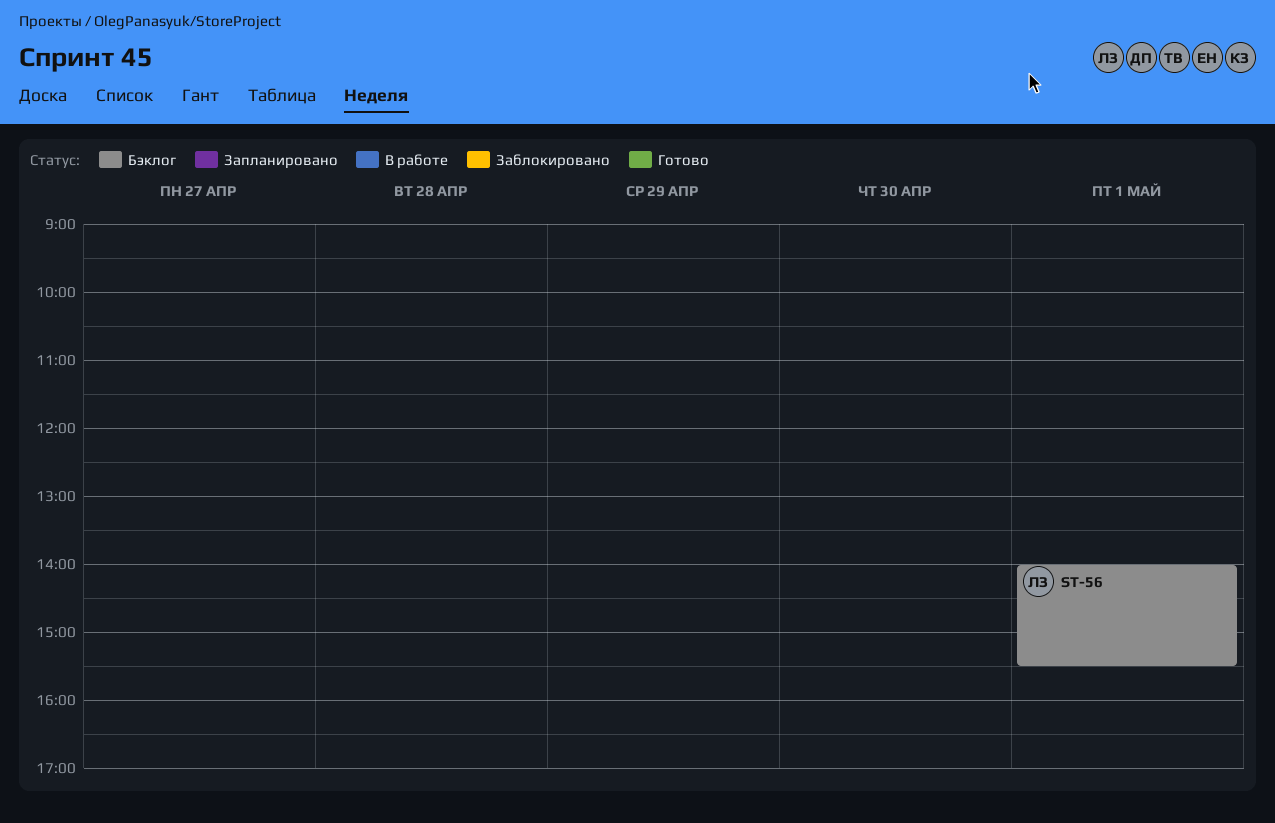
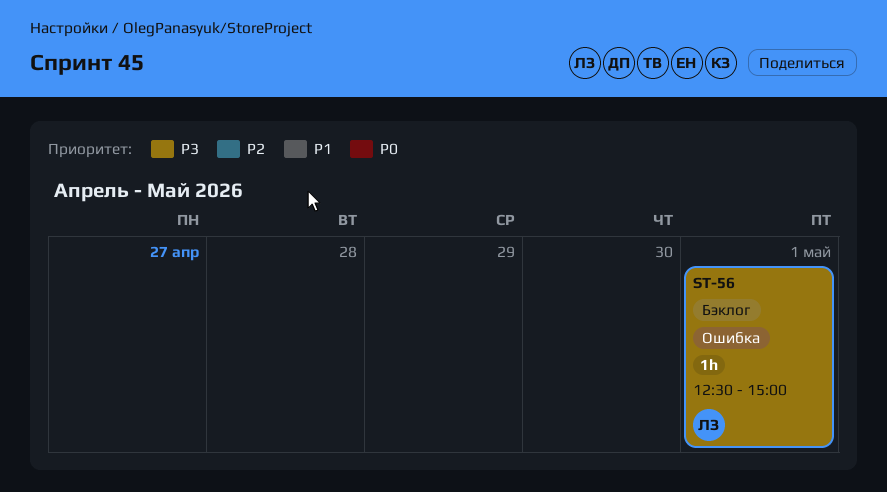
ST-56, begins: 14:00 -> 12:30
ST-56, ends: 15:30 -> 15:00

